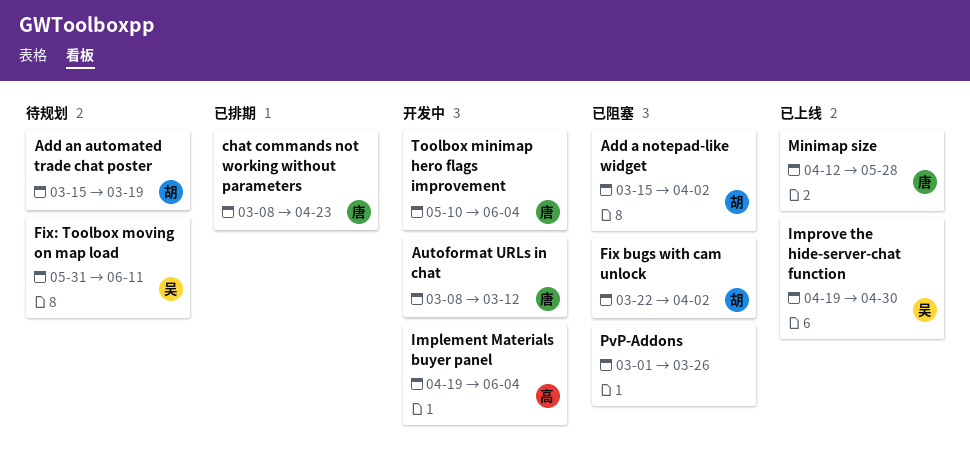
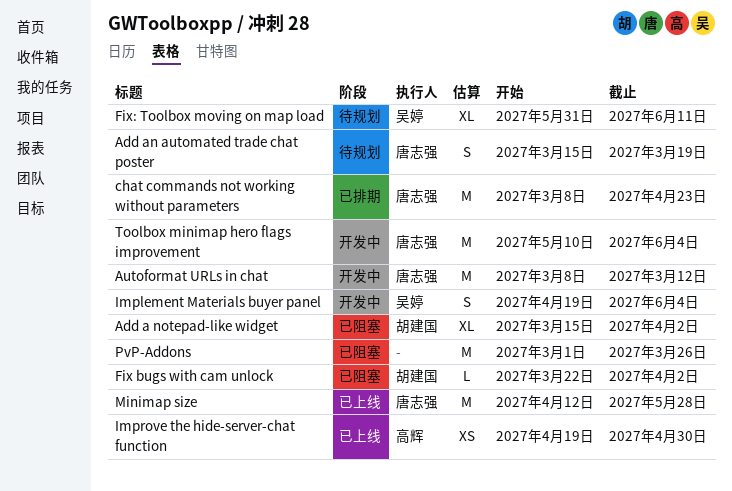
Add an automated trade chat poster, owner: 胡建国 -> 唐志强
Implement Materials buyer panel, owner: 高辉 -> 吴婷
Improve the hide-server-chat function, owner: 吴婷 -> 高辉

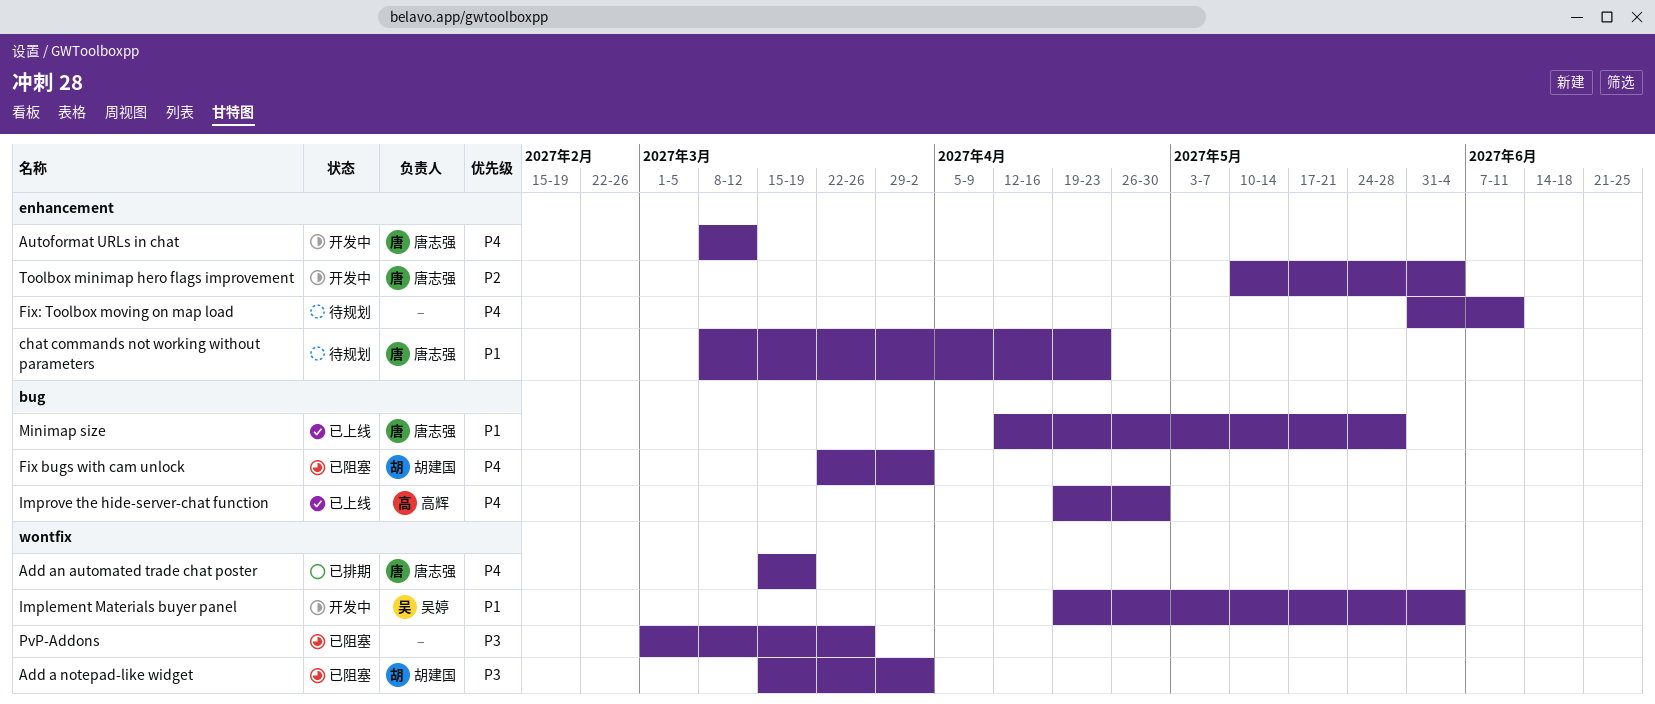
Add an automated trade chat poster, status: 待规划 -> 已排期
chat commands not working without parameters, status: 已排期 -> 待规划
Fix: Toolbox moving on map load, owner: 吴婷 -> none

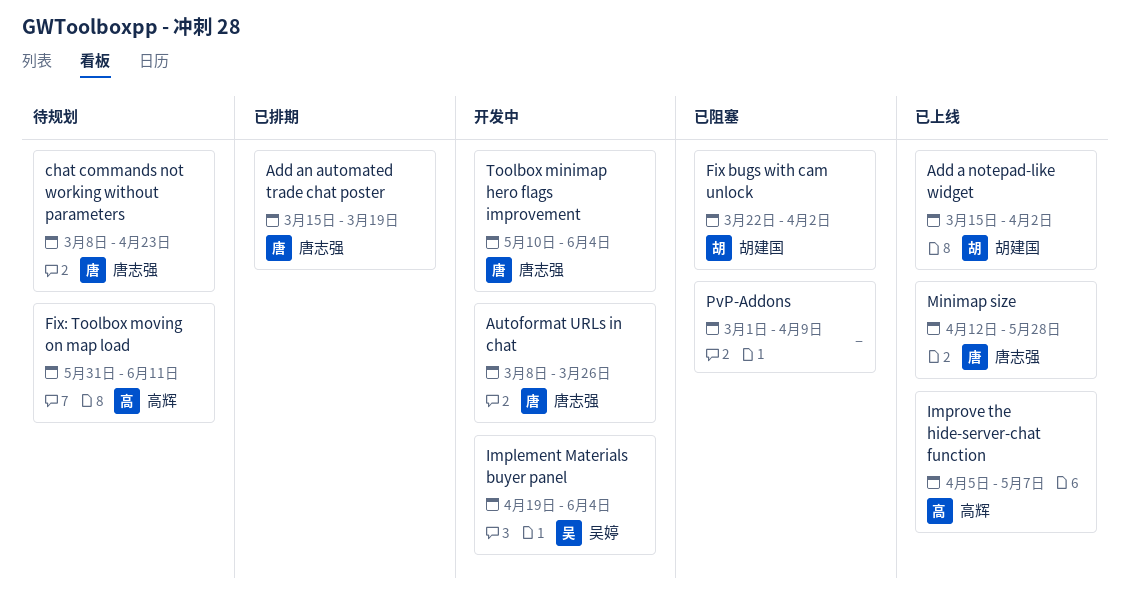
Add a notepad-like widget, status: 已阻塞 -> 已上线
Autoformat URLs in chat, due: Mar 12 -> Mar 26
Fix: Toolbox moving on map load, owner: none -> 高辉
Improve the hide-server-chat function, start: Apr 19 -> Apr 5
Improve the hide-server-chat function, due: Apr 30 -> May 7
PvP-Addons, due: Mar 26 -> Apr 9

